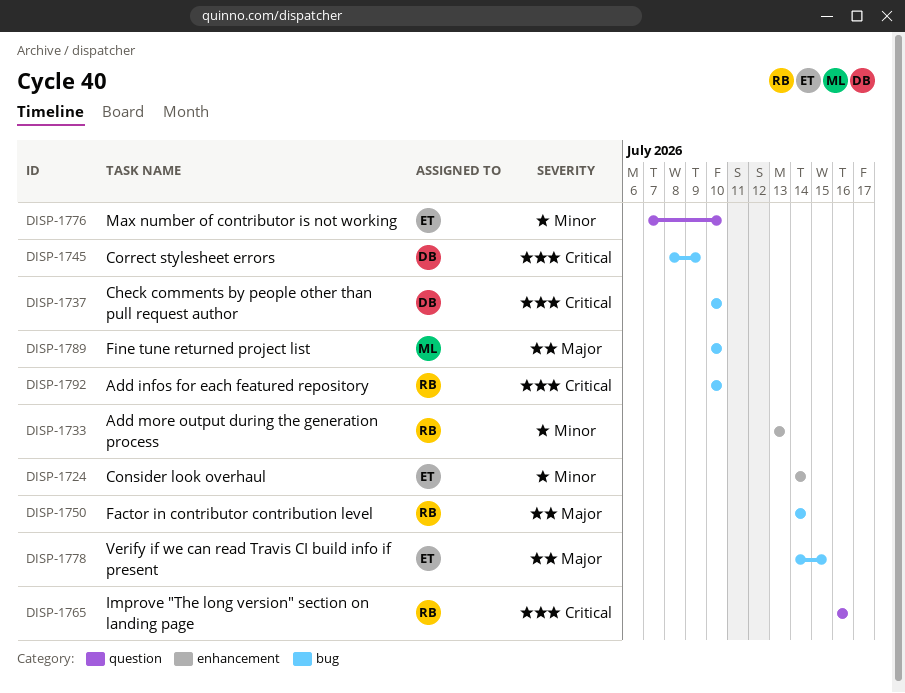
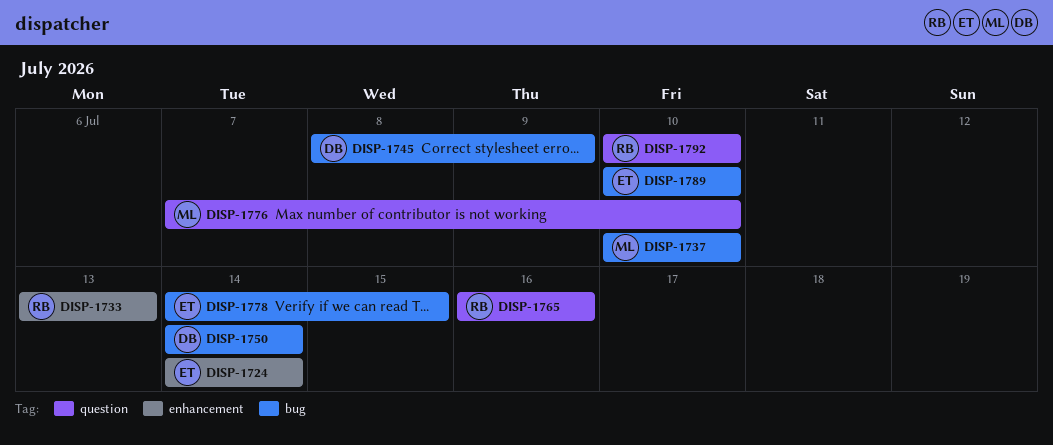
DISP-1737, owner: DB -> ML
DISP-1750, owner: RB -> DB
DISP-1776, owner: ET -> ML
DISP-1789, owner: ML -> ET
DISP-1792, label: bug -> question

